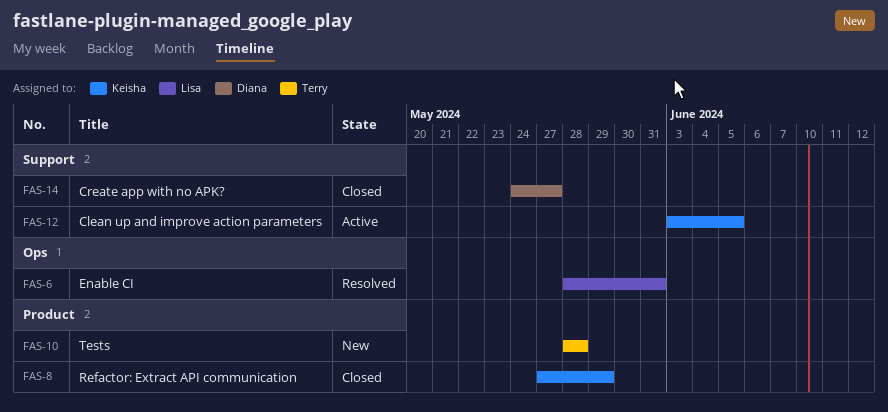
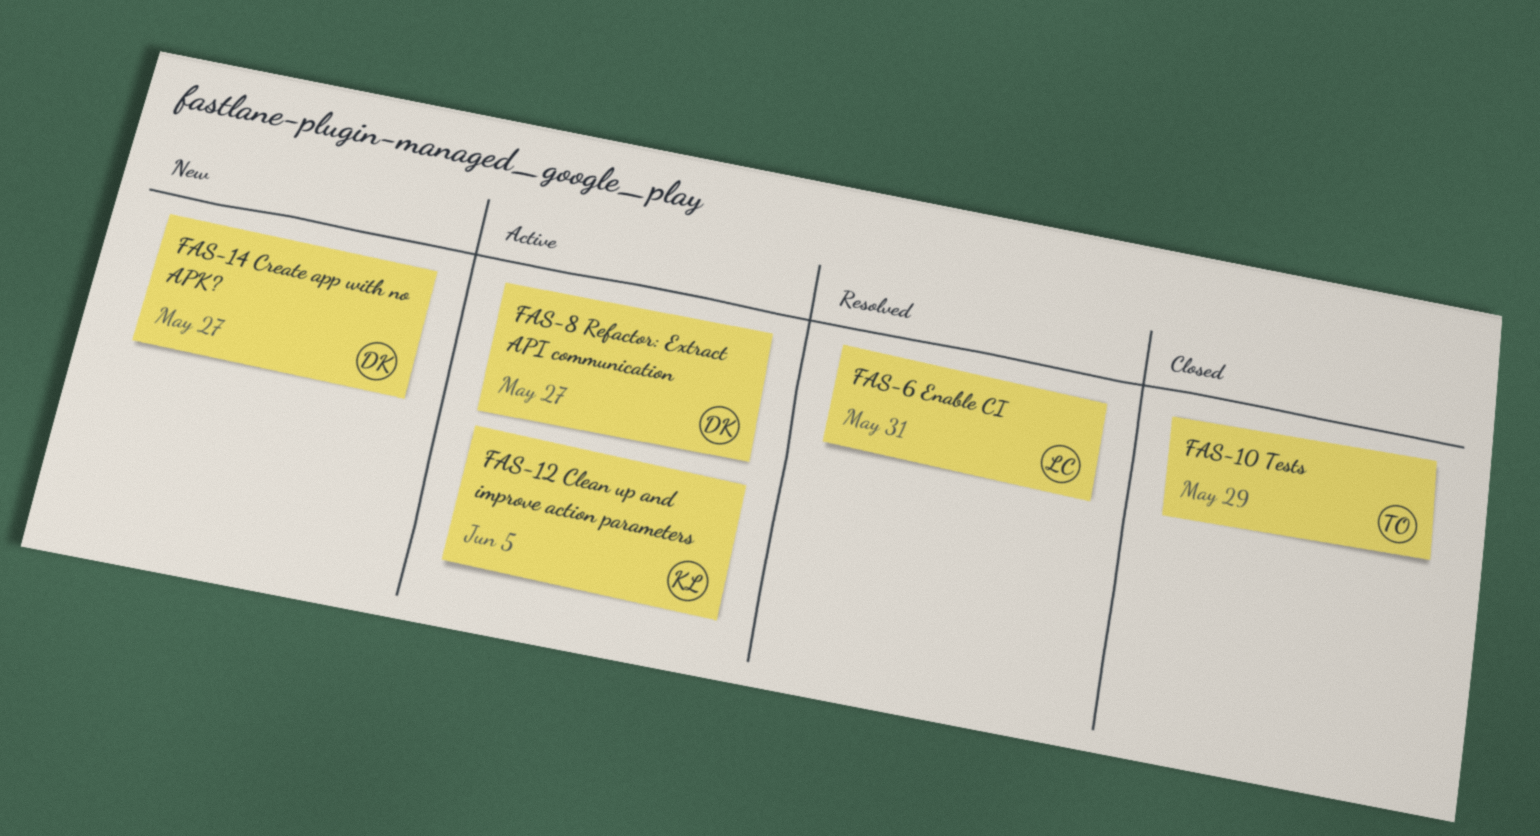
FAS-8, status: Closed -> Active
FAS-8, owner: Keisha -> Diana
FAS-8, due: May 29 -> May 27
FAS-10, status: New -> Closed
FAS-10, due: May 28 -> May 29
FAS-14, status: Closed -> New

